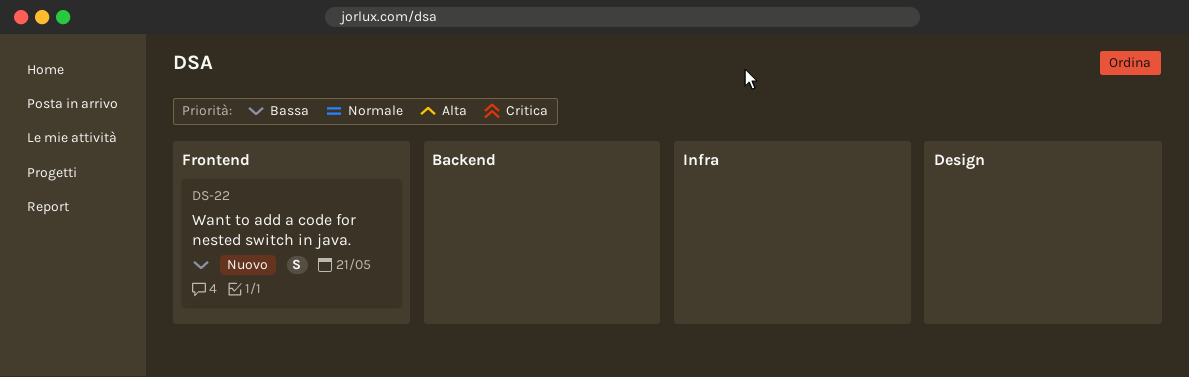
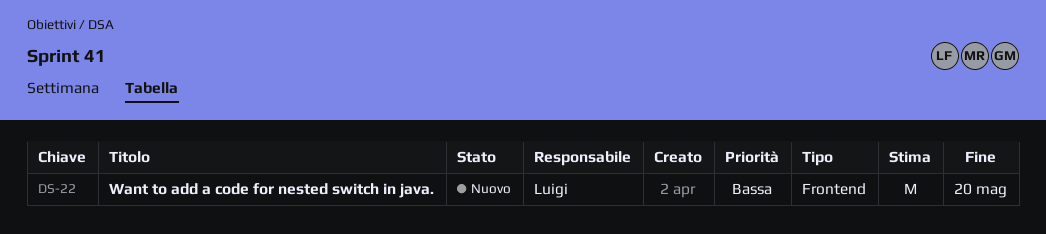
DS-22, estimate: S -> M
DS-22, due: May 21 -> May 20

